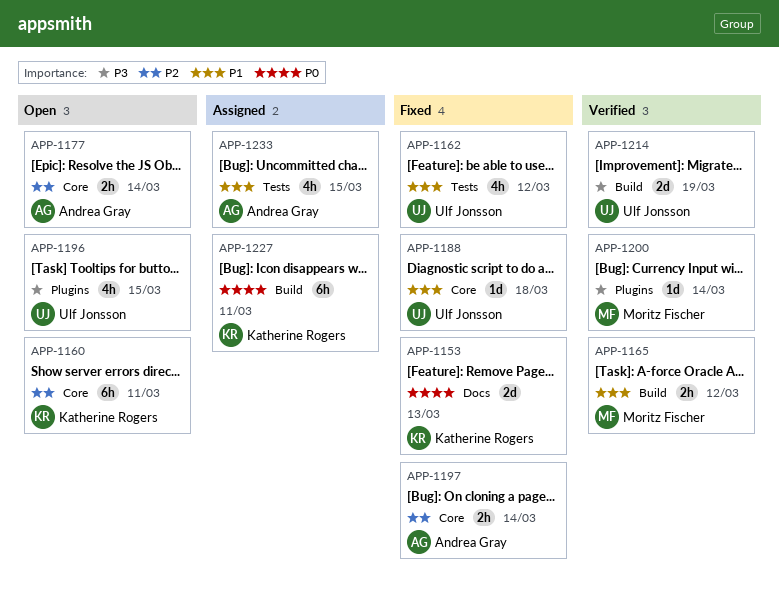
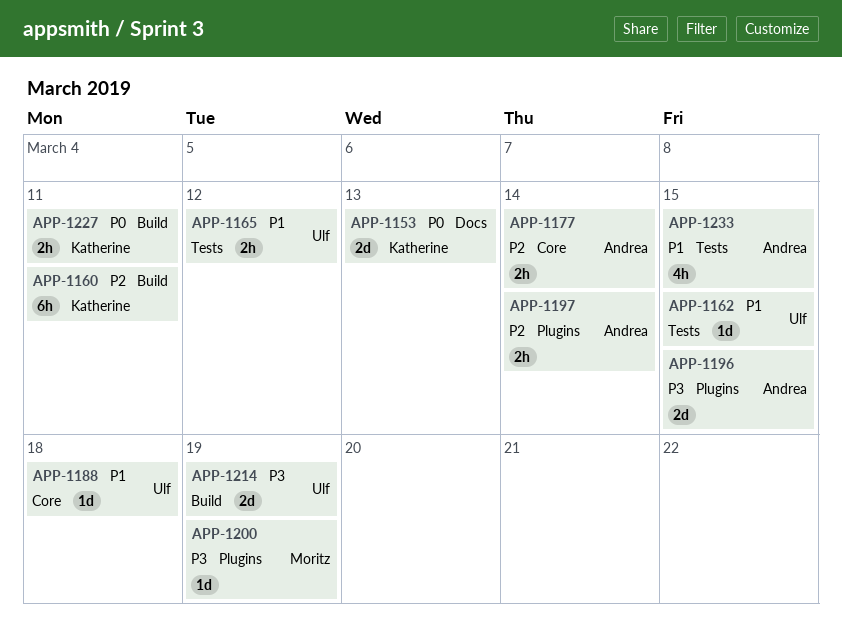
APP-1160, label: Core -> Build
APP-1162, estimate: 4h -> 1d
APP-1162, due: Mar 12 -> Mar 15
APP-1165, owner: Moritz Fischer -> Ulf Jonsson
APP-1165, label: Build -> Tests
APP-1196, owner: Ulf Jonsson -> Andrea Gray
APP-1196, estimate: 4h -> 2d
APP-1197, label: Core -> Plugins
APP-1200, due: Mar 14 -> Mar 19
APP-1227, estimate: 6h -> 2h

